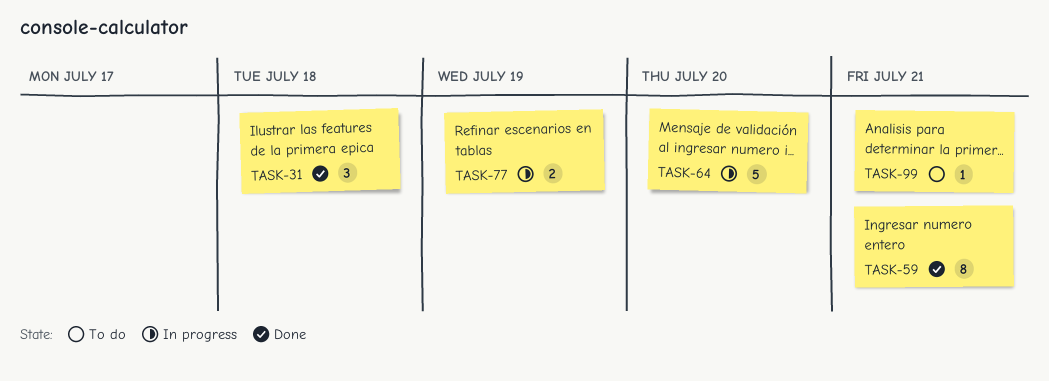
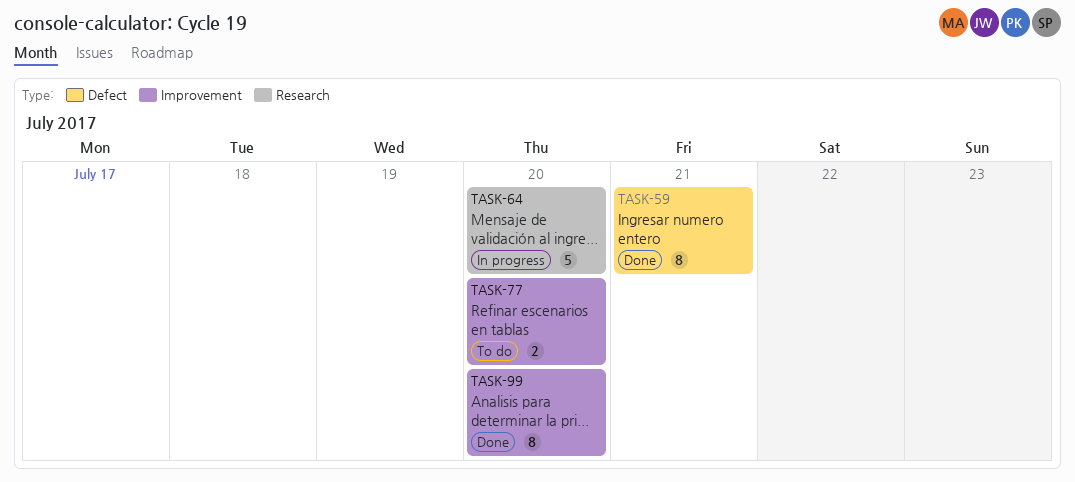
TASK-31: present -> none
TASK-77, status: In progress -> To do
TASK-77, due: Jul 19 -> Jul 20
TASK-99, status: To do -> Done
TASK-99, estimate: 1 -> 8
TASK-99, due: Jul 21 -> Jul 20

